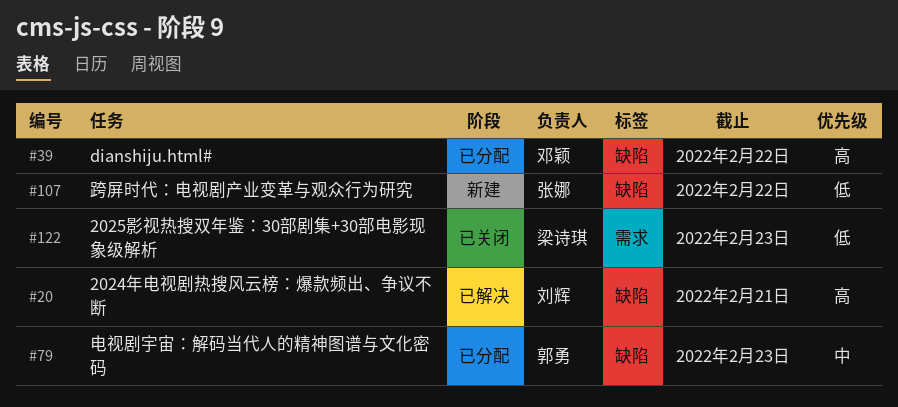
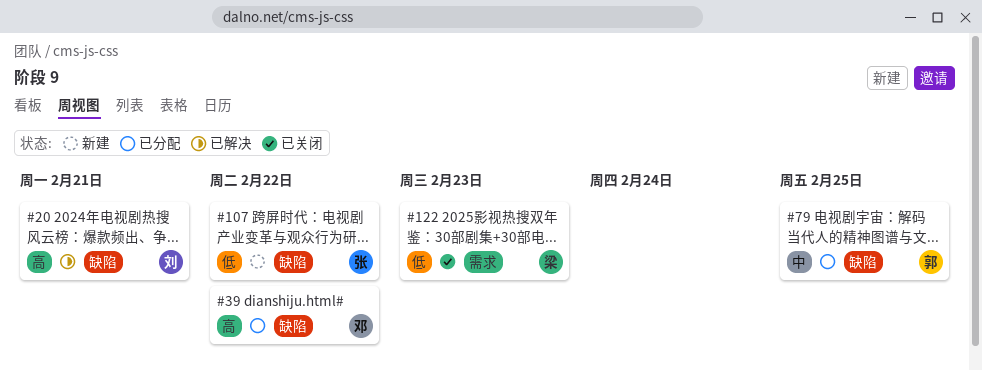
#79, due: Feb 23 -> Feb 25

